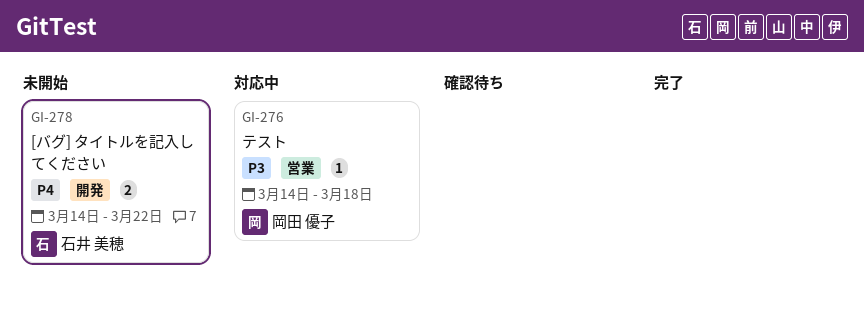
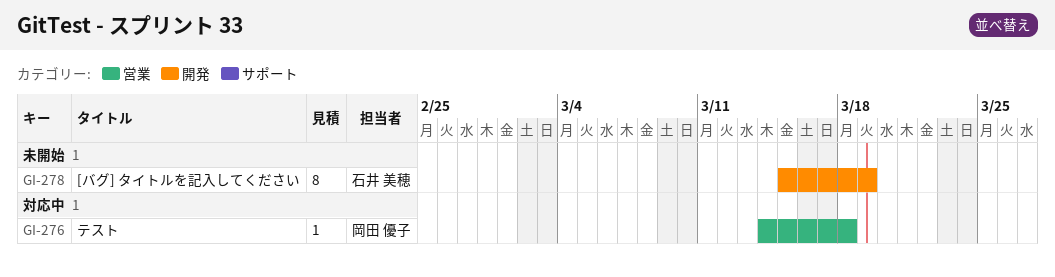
GI-278, estimate: 2 -> 8
GI-278, start: Mar 14 -> Mar 15
GI-278, due: Mar 22 -> Mar 19

